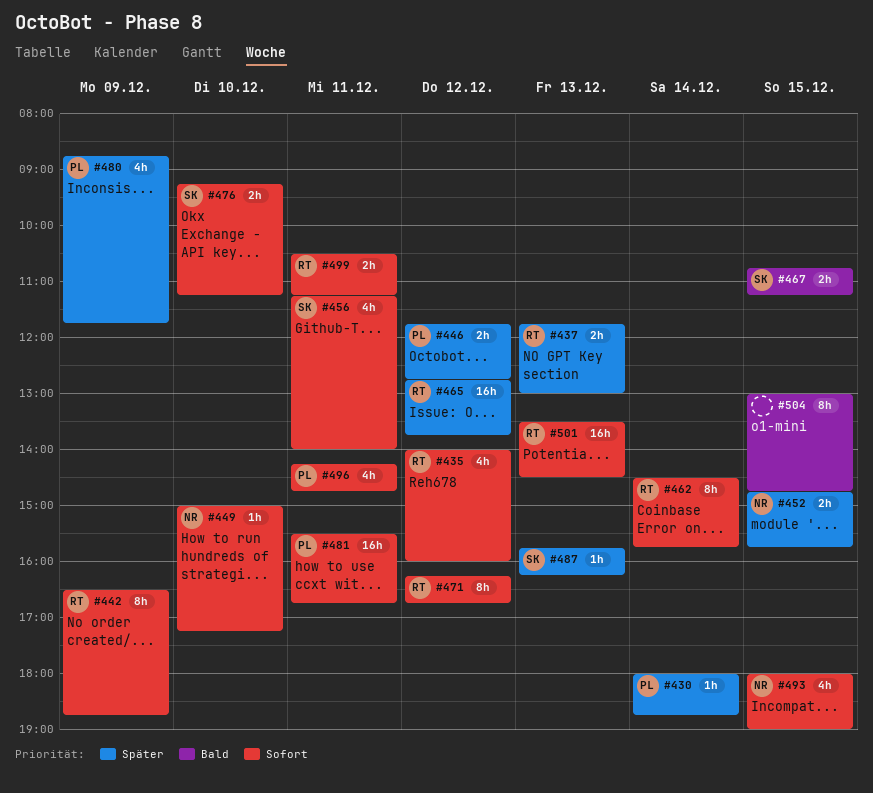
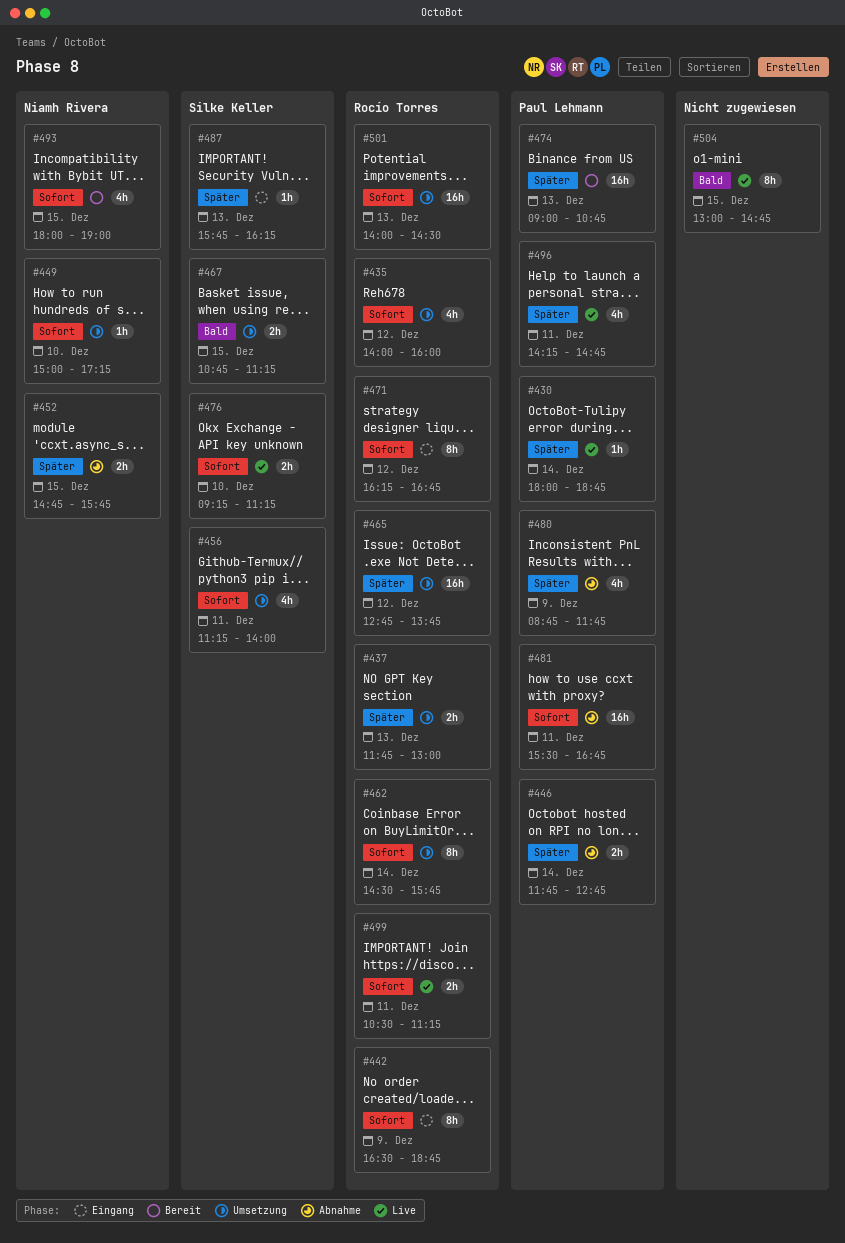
#446, day: Dec 12 -> Dec 14
#474: none -> present
#496, priority: Sofort -> Später
#501, begins: 13:30 -> 14:00

